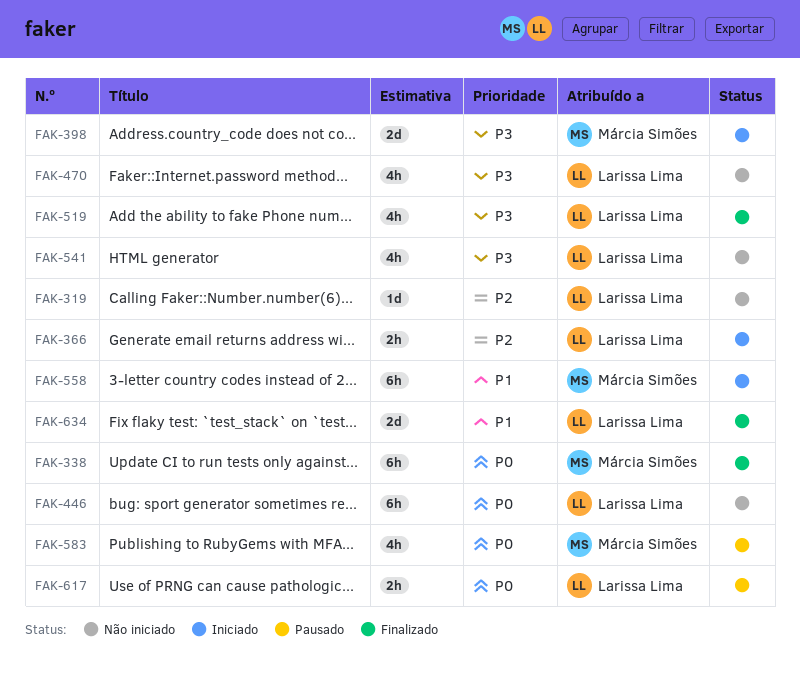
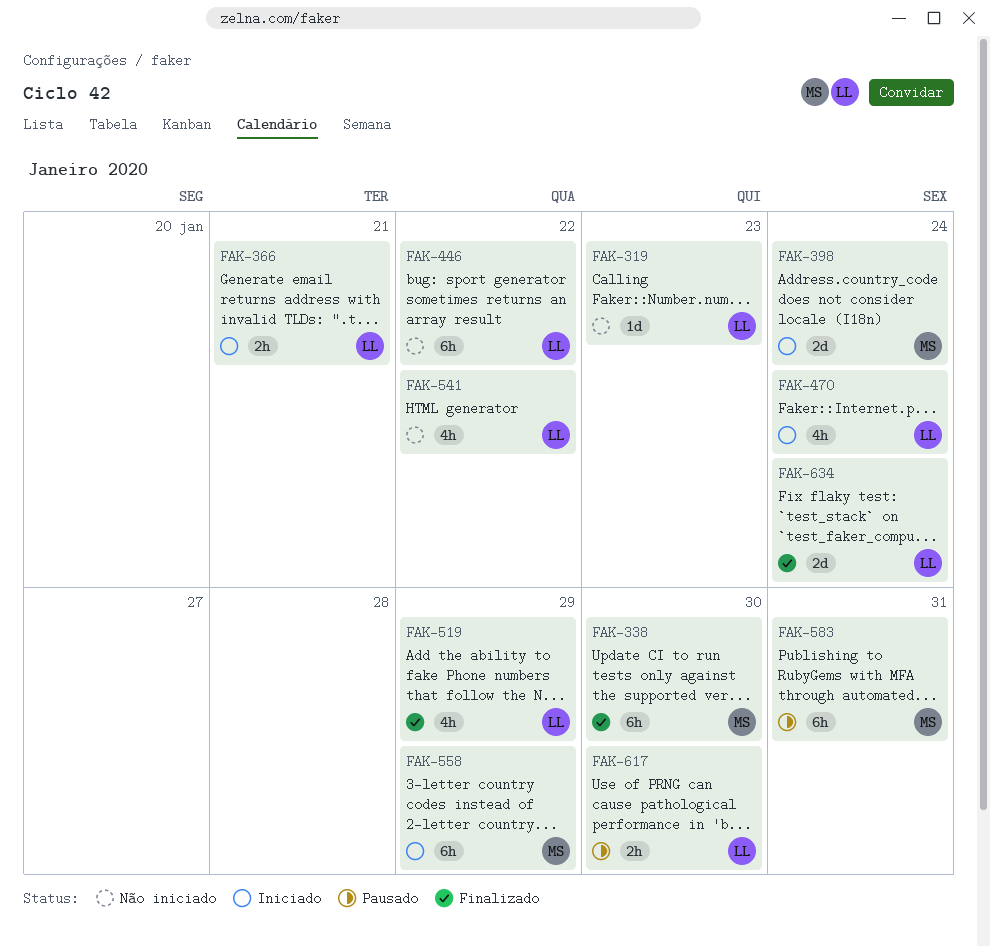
FAK-470, status: Não iniciado -> Iniciado
FAK-583, estimate: 4h -> 6h

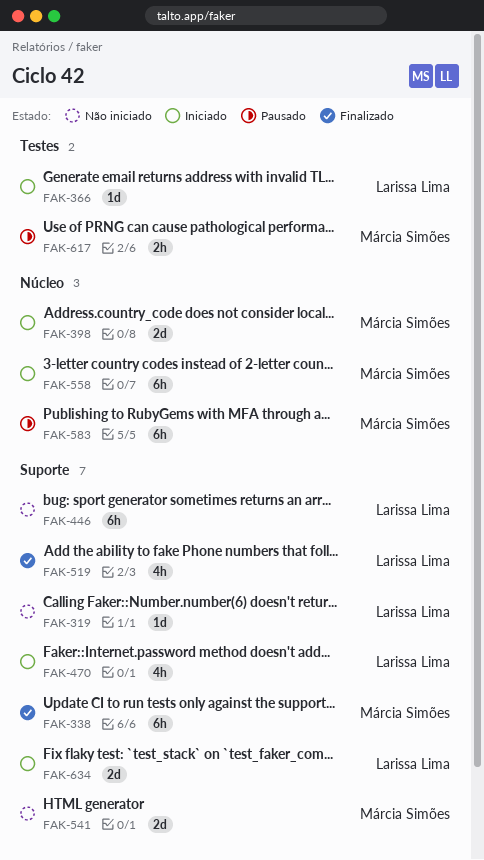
FAK-366, estimate: 2h -> 1d
FAK-541, owner: Larissa Lima -> Márcia Simões
FAK-541, estimate: 4h -> 2d
FAK-617, owner: Larissa Lima -> Márcia Simões
FAK-634, status: Finalizado -> Iniciado

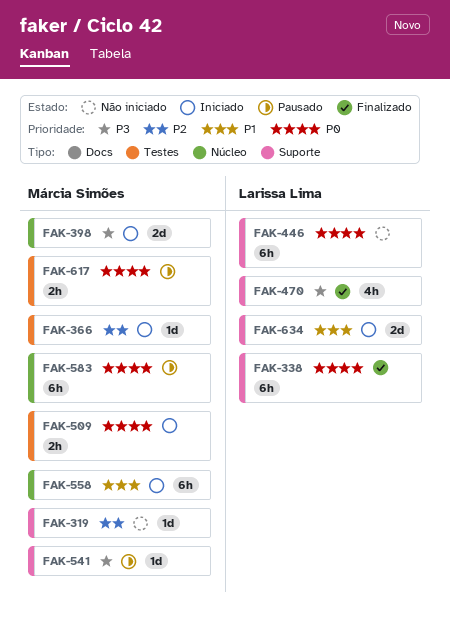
FAK-319, owner: Larissa Lima -> Márcia Simões
FAK-338, owner: Márcia Simões -> Larissa Lima
FAK-366, owner: Larissa Lima -> Márcia Simões
FAK-470, status: Iniciado -> Finalizado
FAK-509: none -> present
FAK-519: present -> none
FAK-541, status: Não iniciado -> Pausado
FAK-541, estimate: 2d -> 1d

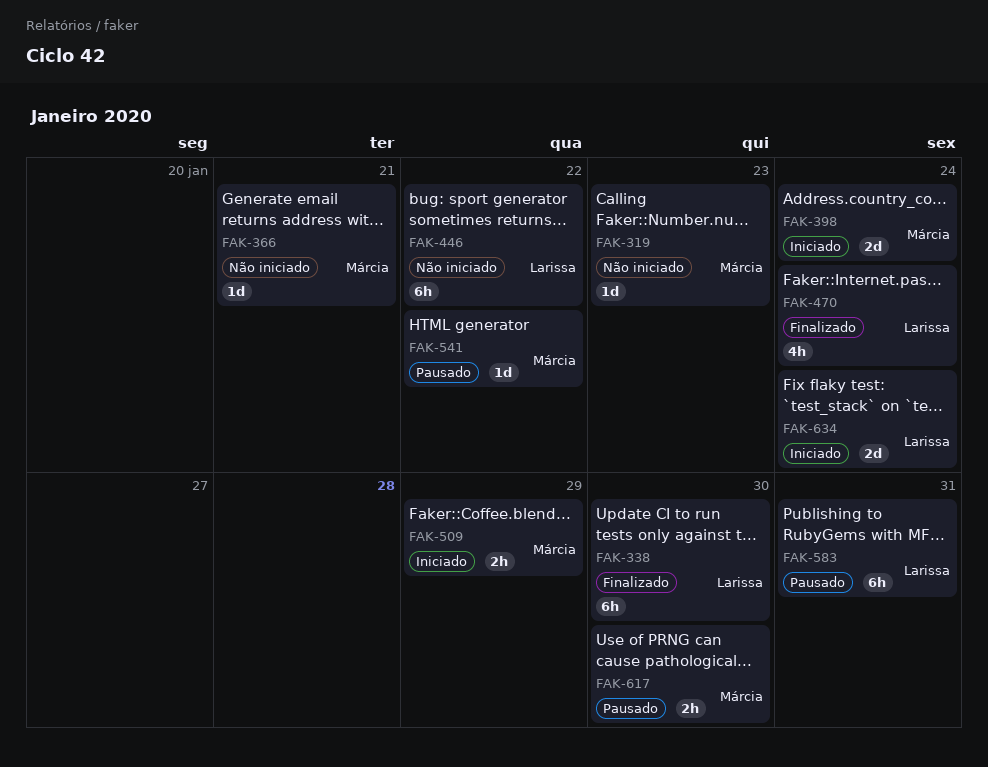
FAK-366, status: Iniciado -> Não iniciado
FAK-558: present -> none
FAK-583, owner: Márcia Simões -> Larissa Lima

